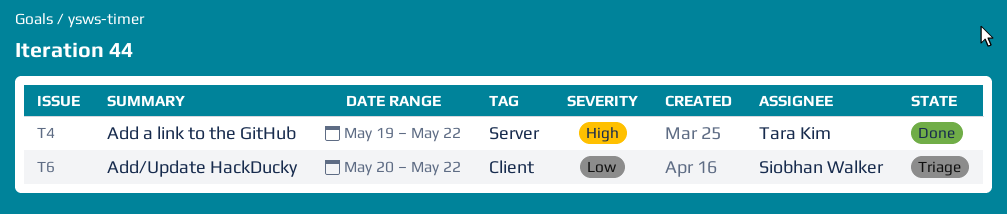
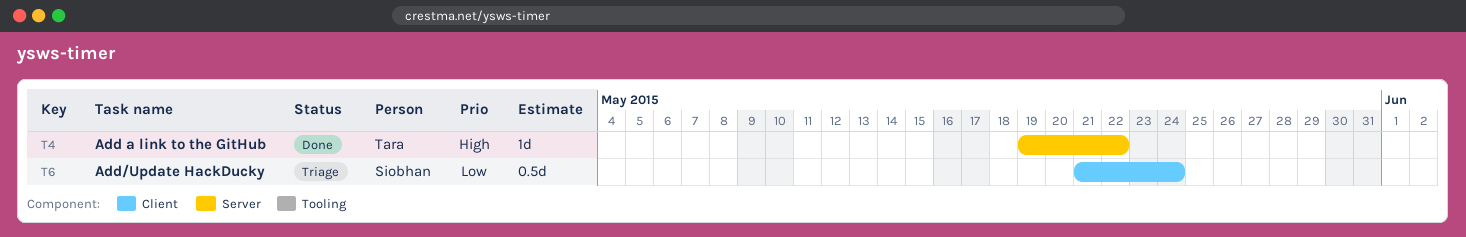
T6, start: May 20 -> May 21
T6, due: May 22 -> May 24

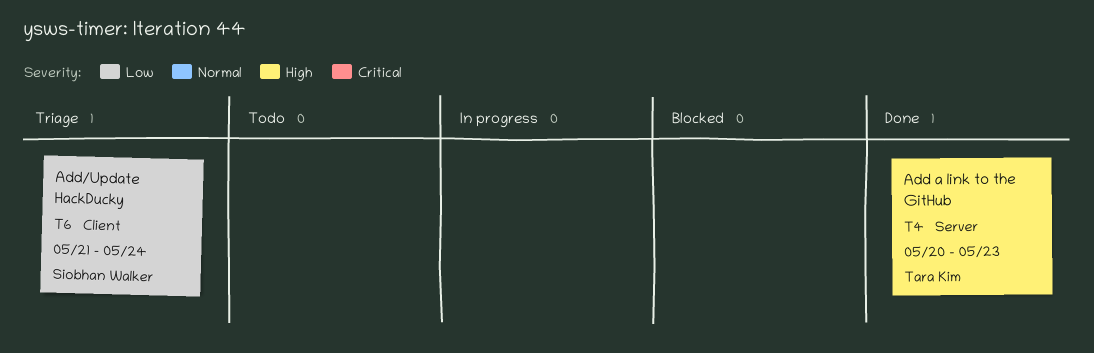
T4, start: May 19 -> May 20
T4, due: May 22 -> May 23

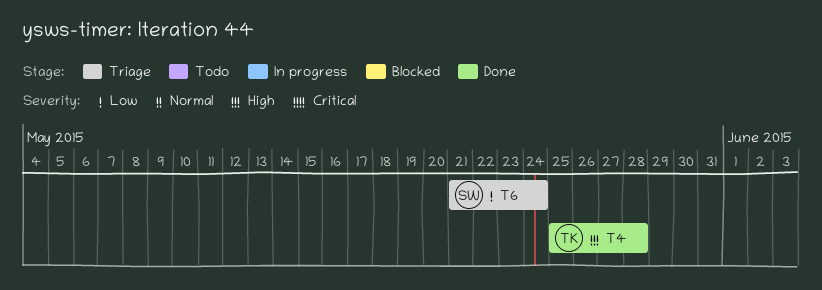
T4, start: May 20 -> May 25
T4, due: May 23 -> May 28

